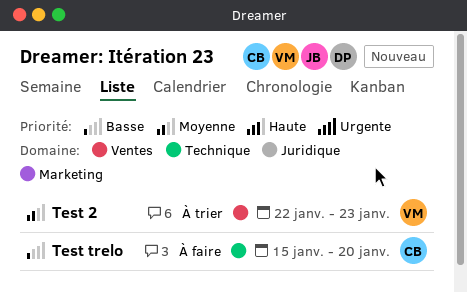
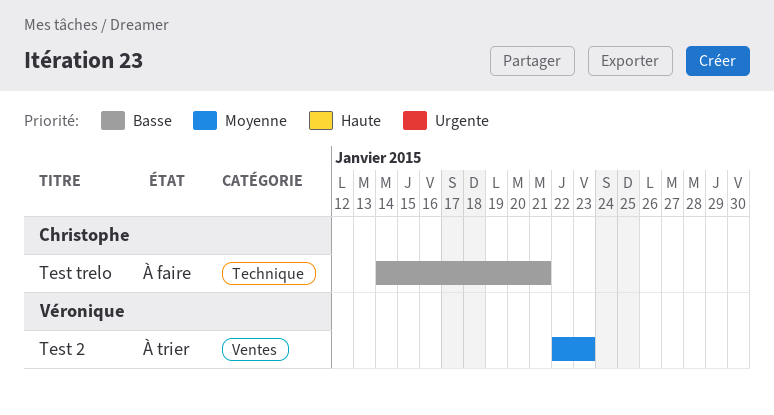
Test trelo, start: Jan 15 -> Jan 14
Test trelo, due: Jan 20 -> Jan 21

